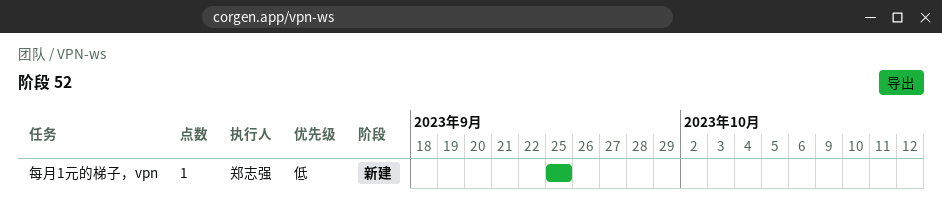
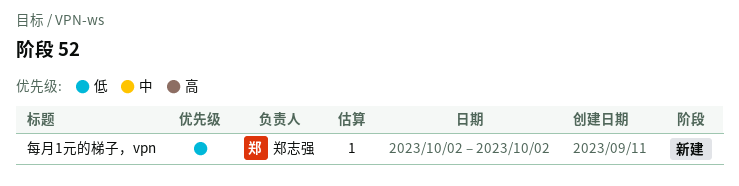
每月1元的梯子，vpn, start: Sep 25 -> Oct 2
每月1元的梯子，vpn, due: Sep 25 -> Oct 2

